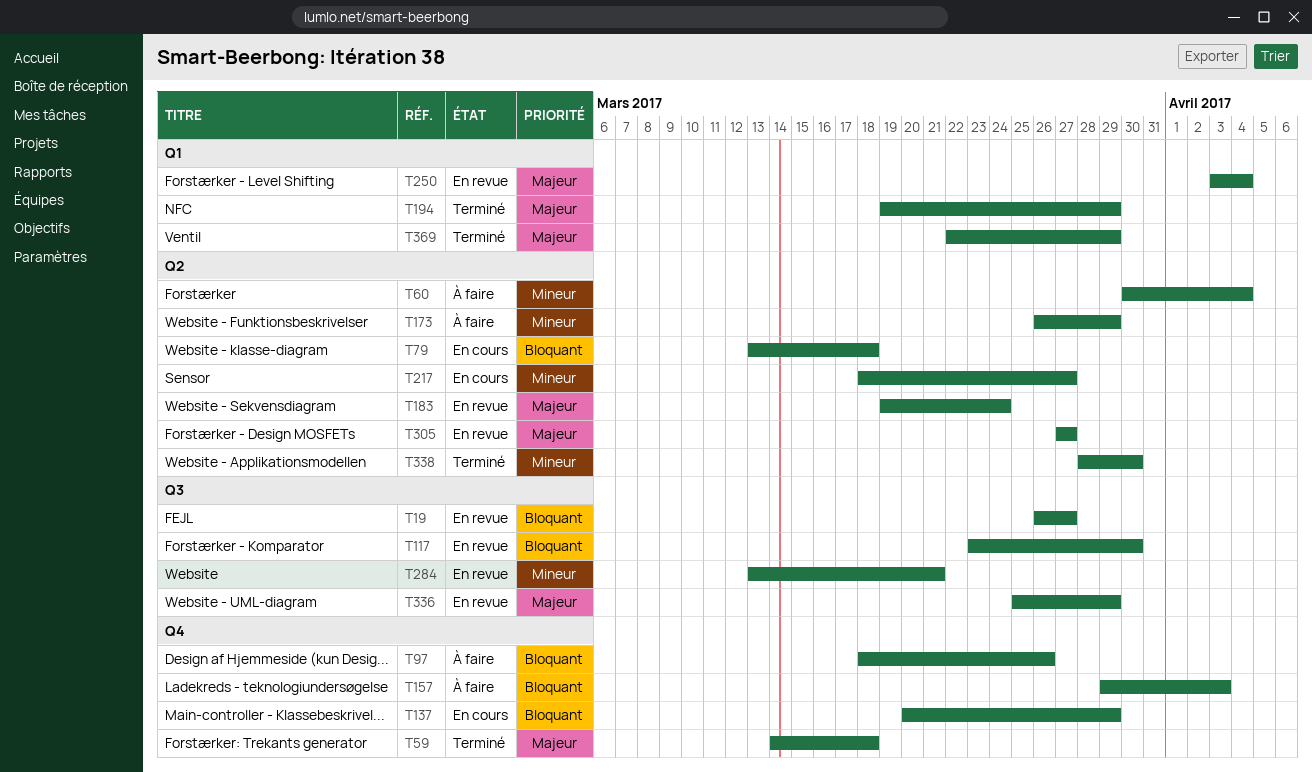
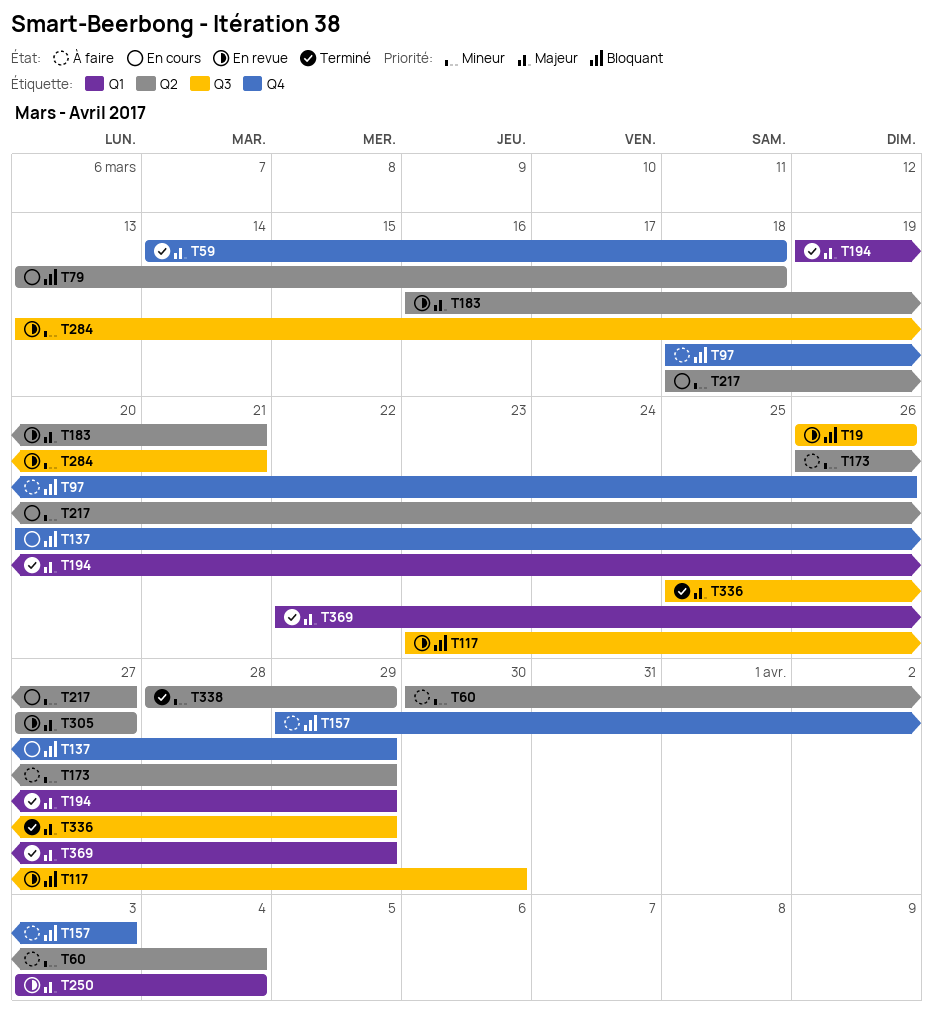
T19, due: Mar 27 -> Mar 26
T183, start: Mar 19 -> Mar 16
T183, due: Mar 24 -> Mar 21
T336, status: En revue -> Terminé
T338, due: Mar 30 -> Mar 29

